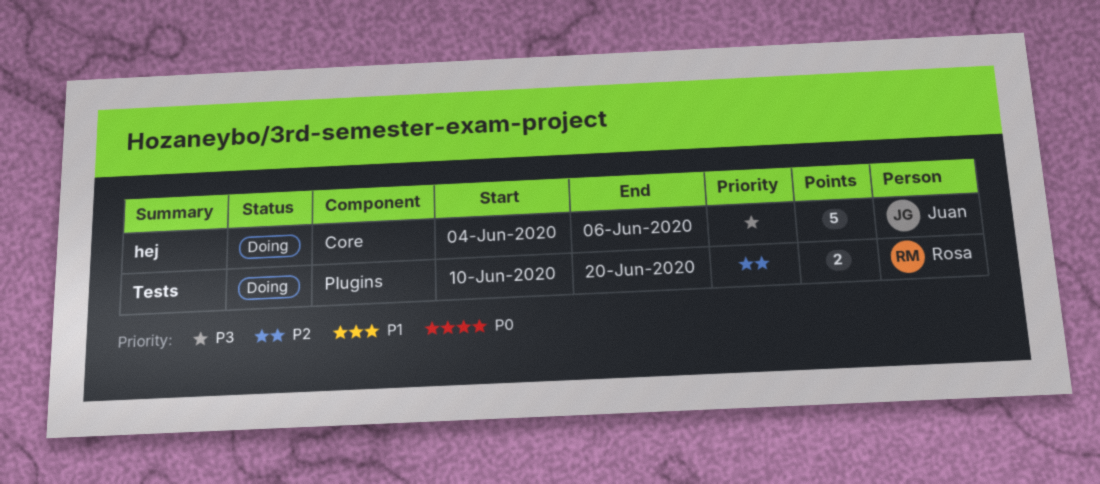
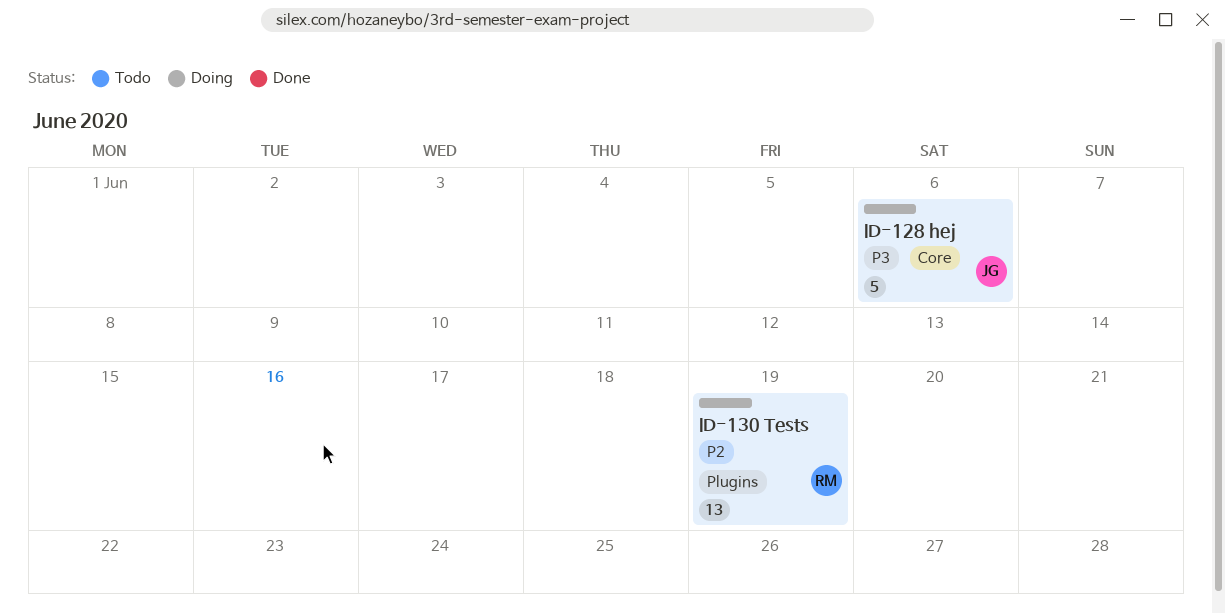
Tests, estimate: 2 -> 13
Tests, due: Jun 20 -> Jun 19

